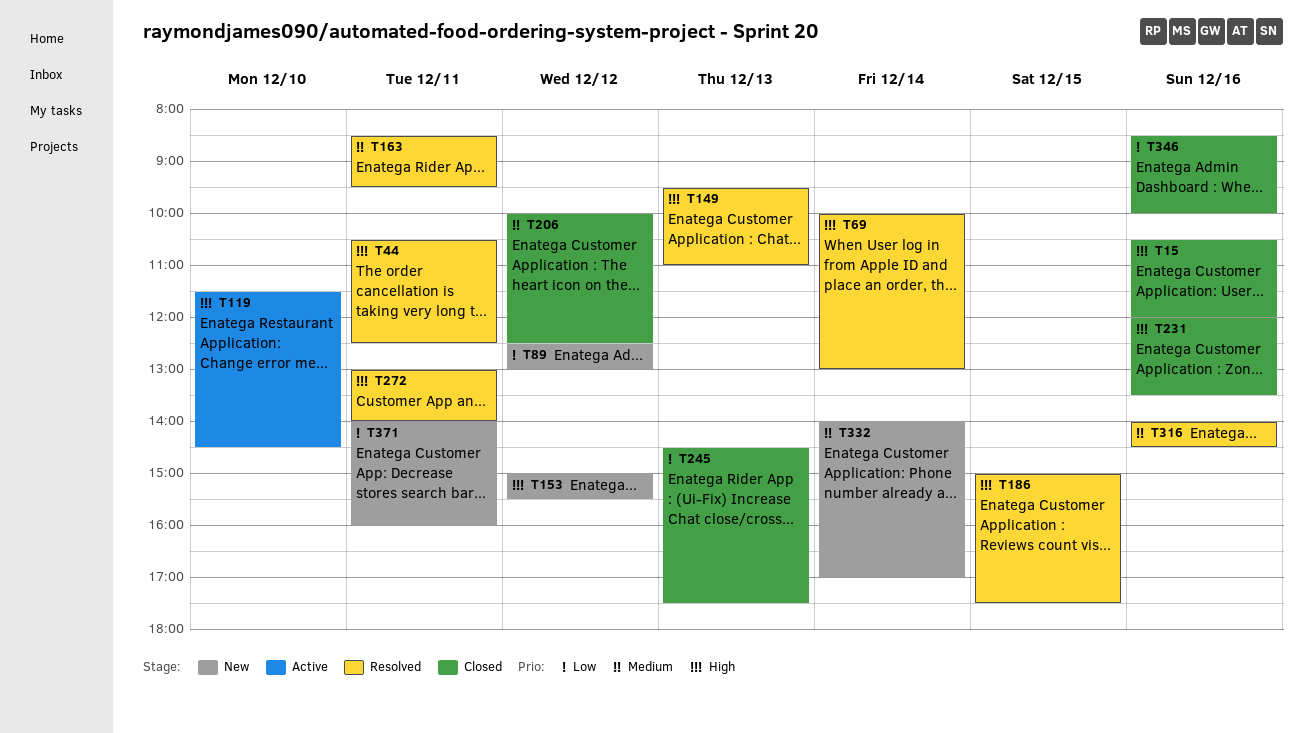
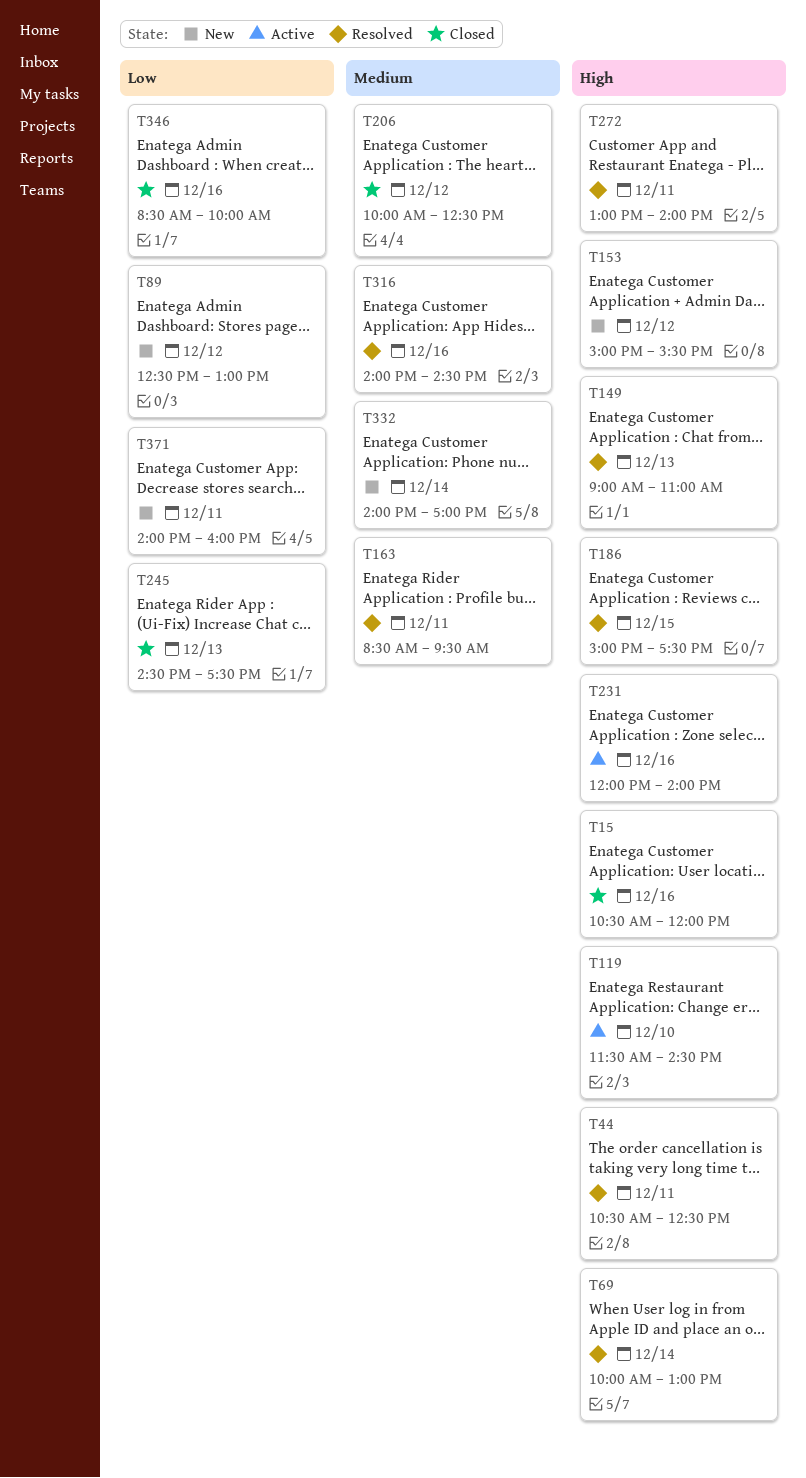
T149, begins: 09:30 -> 09:00
T231, status: Closed -> Active
T231, ends: 13:30 -> 14:00

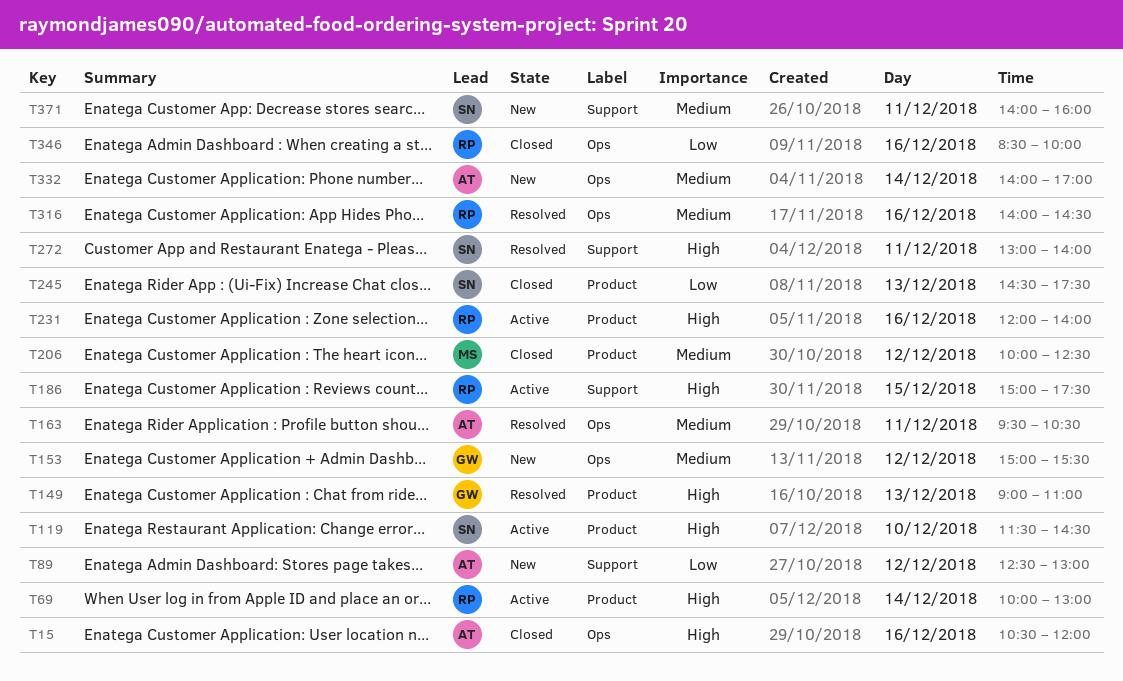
T44: present -> none
T69, status: Resolved -> Active
T153, priority: High -> Medium
T163, begins: 08:30 -> 09:30
T163, ends: 09:30 -> 10:30
T186, status: Resolved -> Active
T371, priority: Low -> Medium

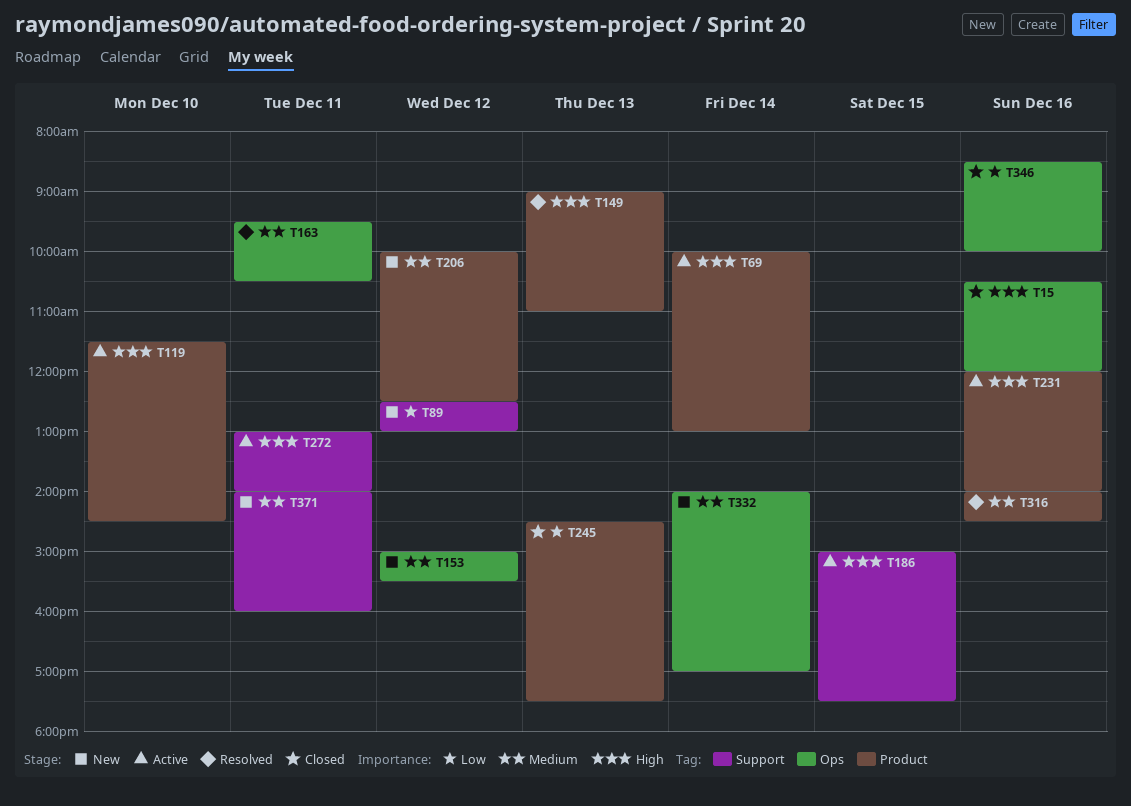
T206, status: Closed -> New
T272, status: Resolved -> Active
T316, label: Ops -> Product

